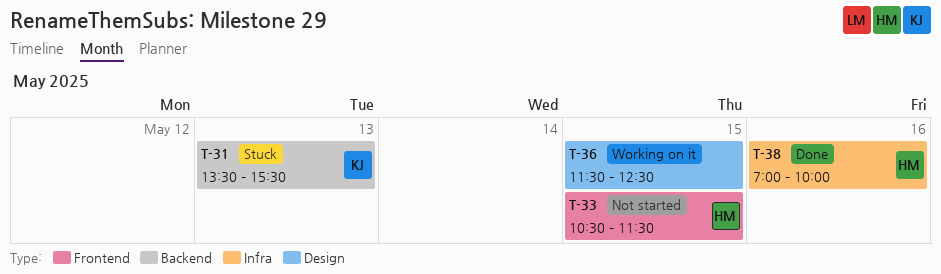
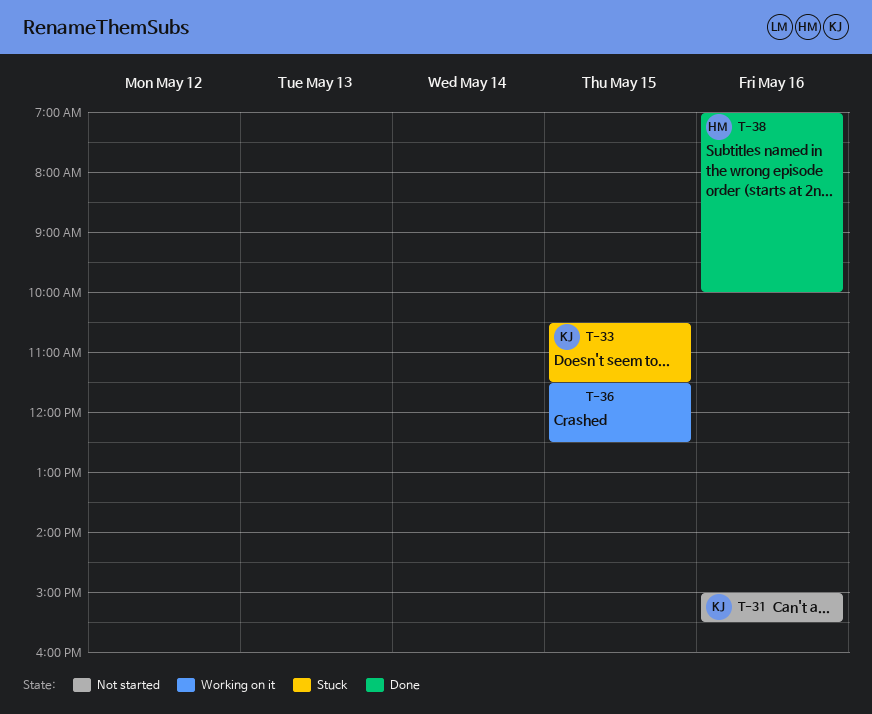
T-31, status: Stuck -> Not started
T-31, day: May 13 -> May 16
T-31, begins: 13:30 -> 15:00
T-33, status: Not started -> Stuck
T-33, owner: HM -> KJ

